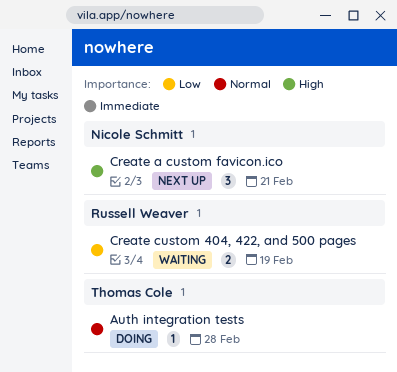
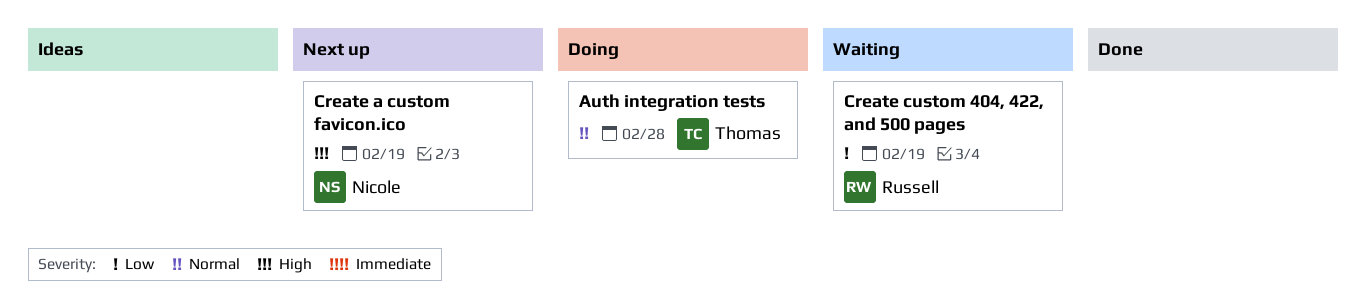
Create a custom favicon.ico, due: Feb 21 -> Feb 19

